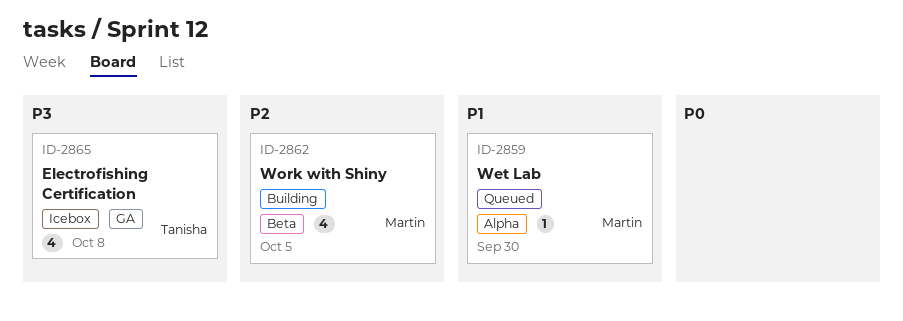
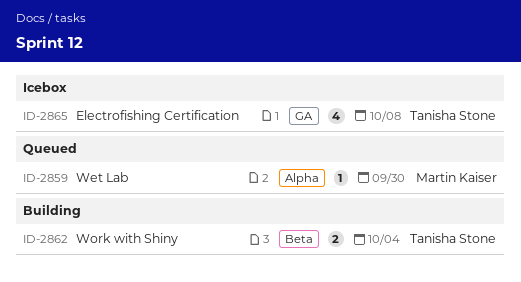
ID-2862, owner: Martin Kaiser -> Tanisha Stone
ID-2862, estimate: 4 -> 2
ID-2862, due: Oct 5 -> Oct 4

